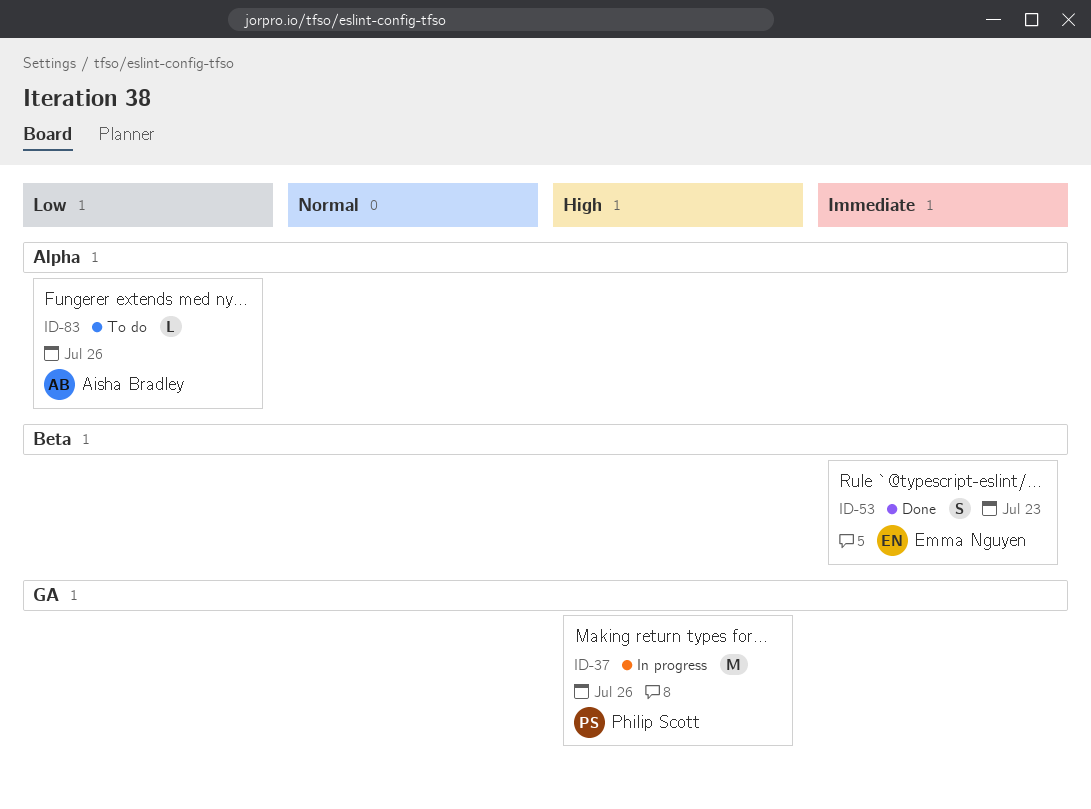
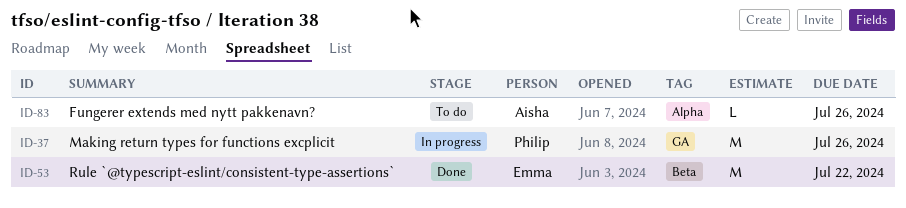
ID-53, estimate: S -> M
ID-53, due: Jul 23 -> Jul 22

